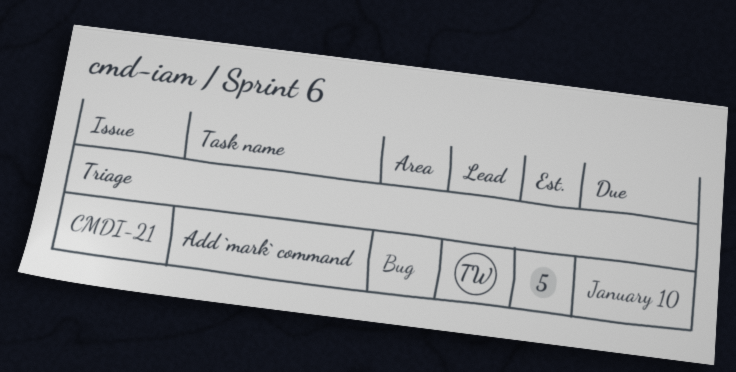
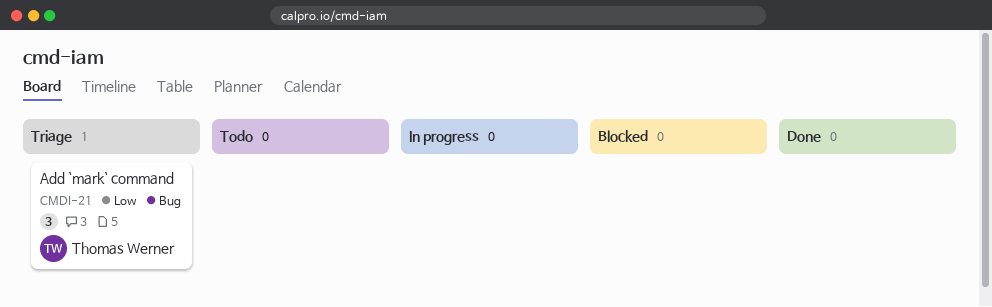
CMDI-21, estimate: 5 -> 3

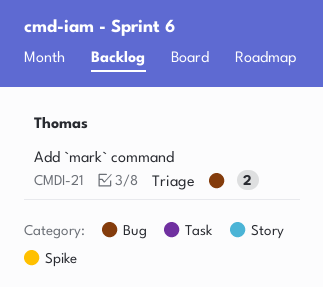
CMDI-21, estimate: 3 -> 2

